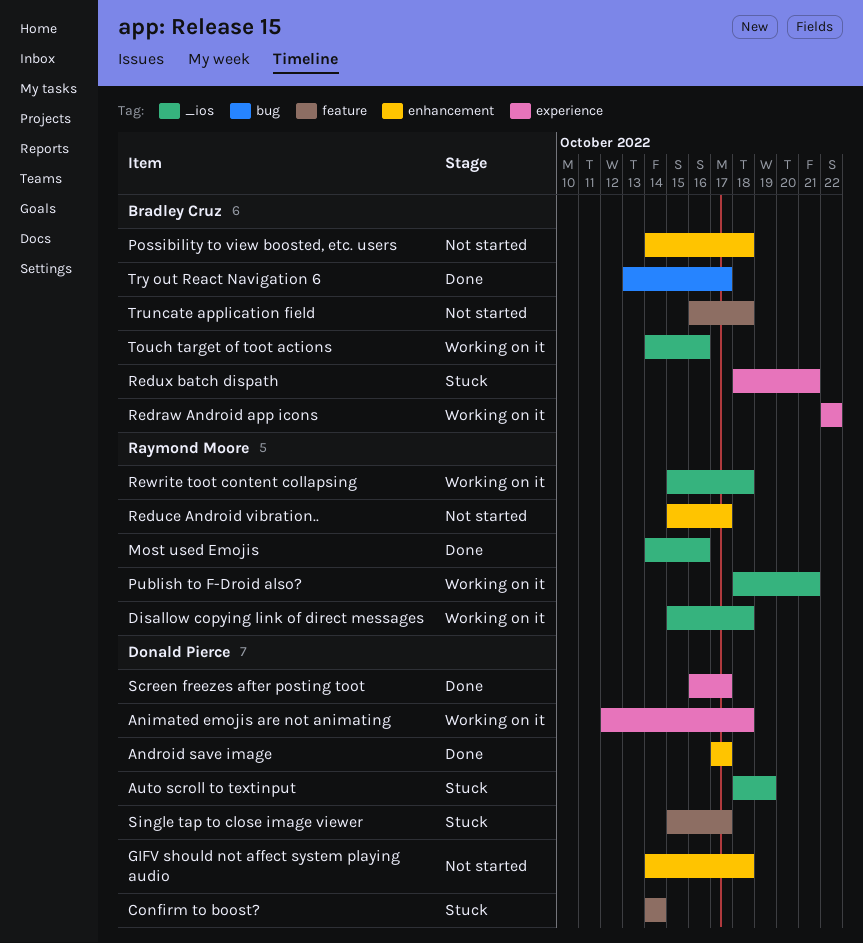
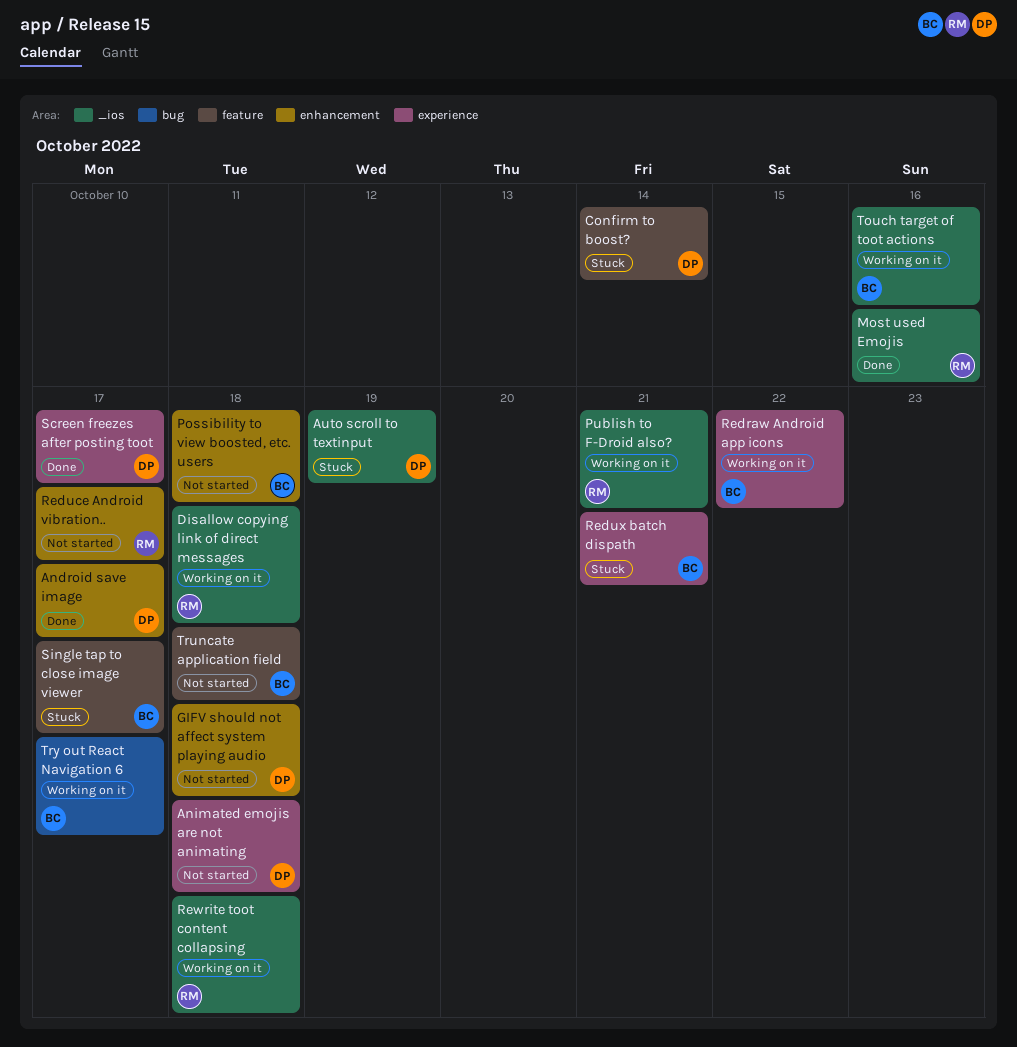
Animated emojis are not animating, status: Working on it -> Not started
Single tap to close image viewer, owner: Donald Pierce -> Bradley Cruz
Try out React Navigation 6, status: Done -> Working on it

